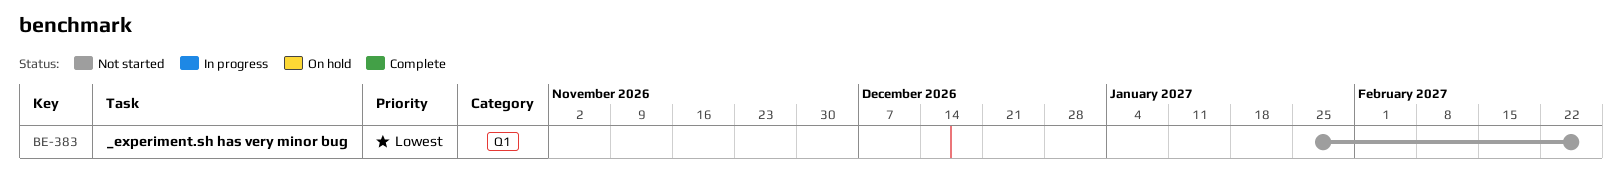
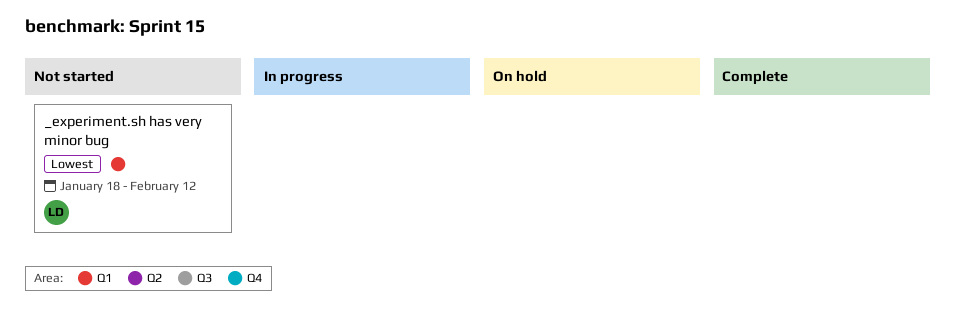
_experiment.sh has very minor bug, start: Jan 25 -> Jan 18
_experiment.sh has very minor bug, due: Feb 26 -> Feb 12

